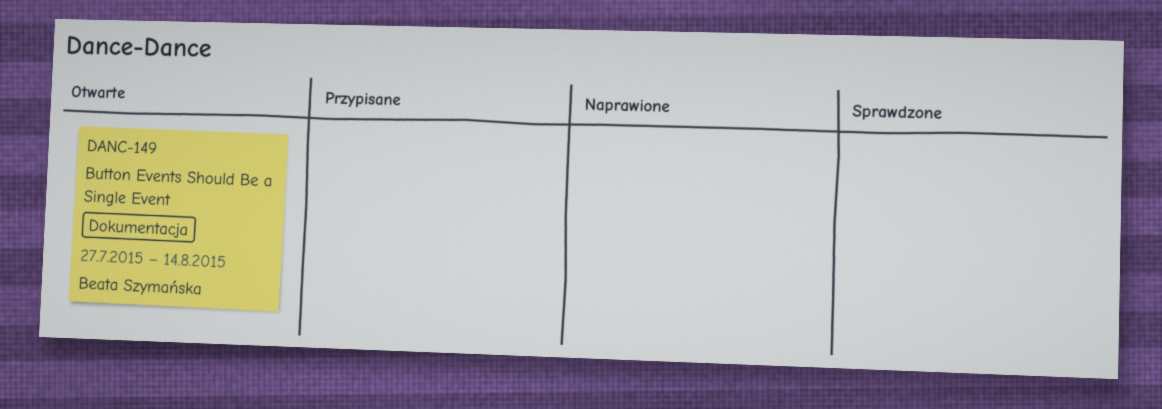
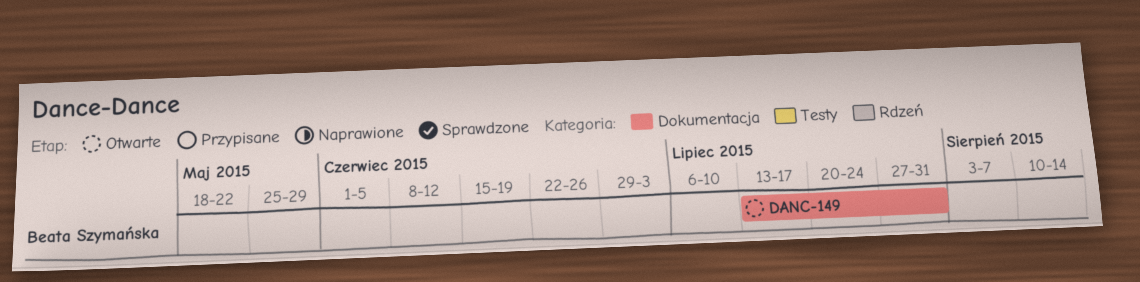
DANC-149, start: Jul 27 -> Jul 13
DANC-149, due: Aug 14 -> Jul 31

